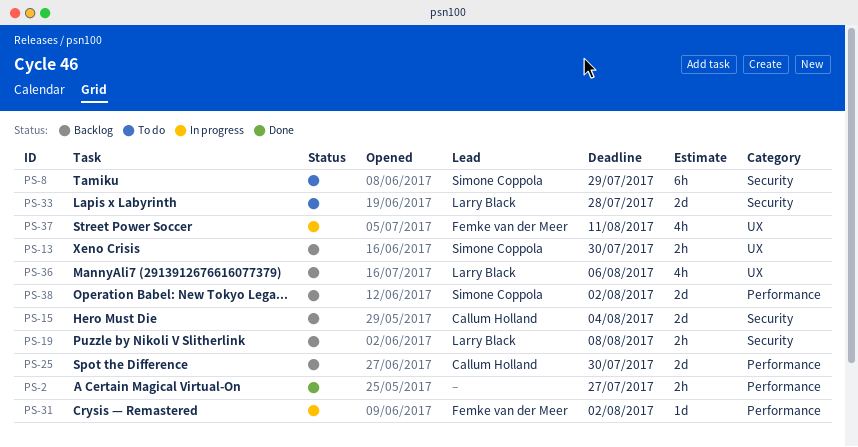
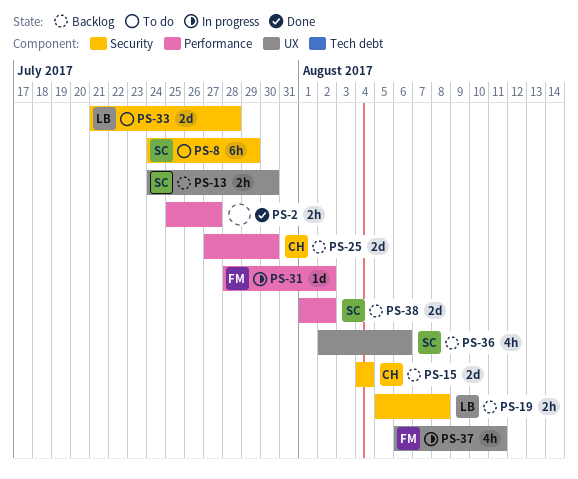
PS-36, owner: Larry Black -> Simone Coppola

